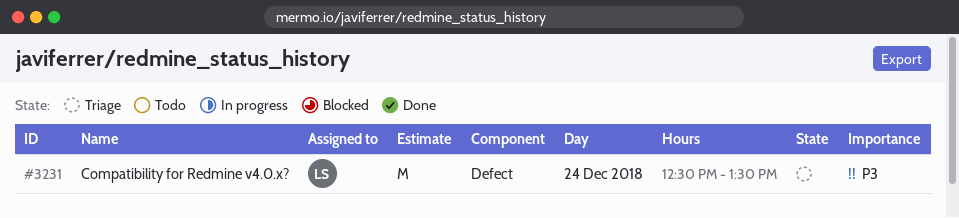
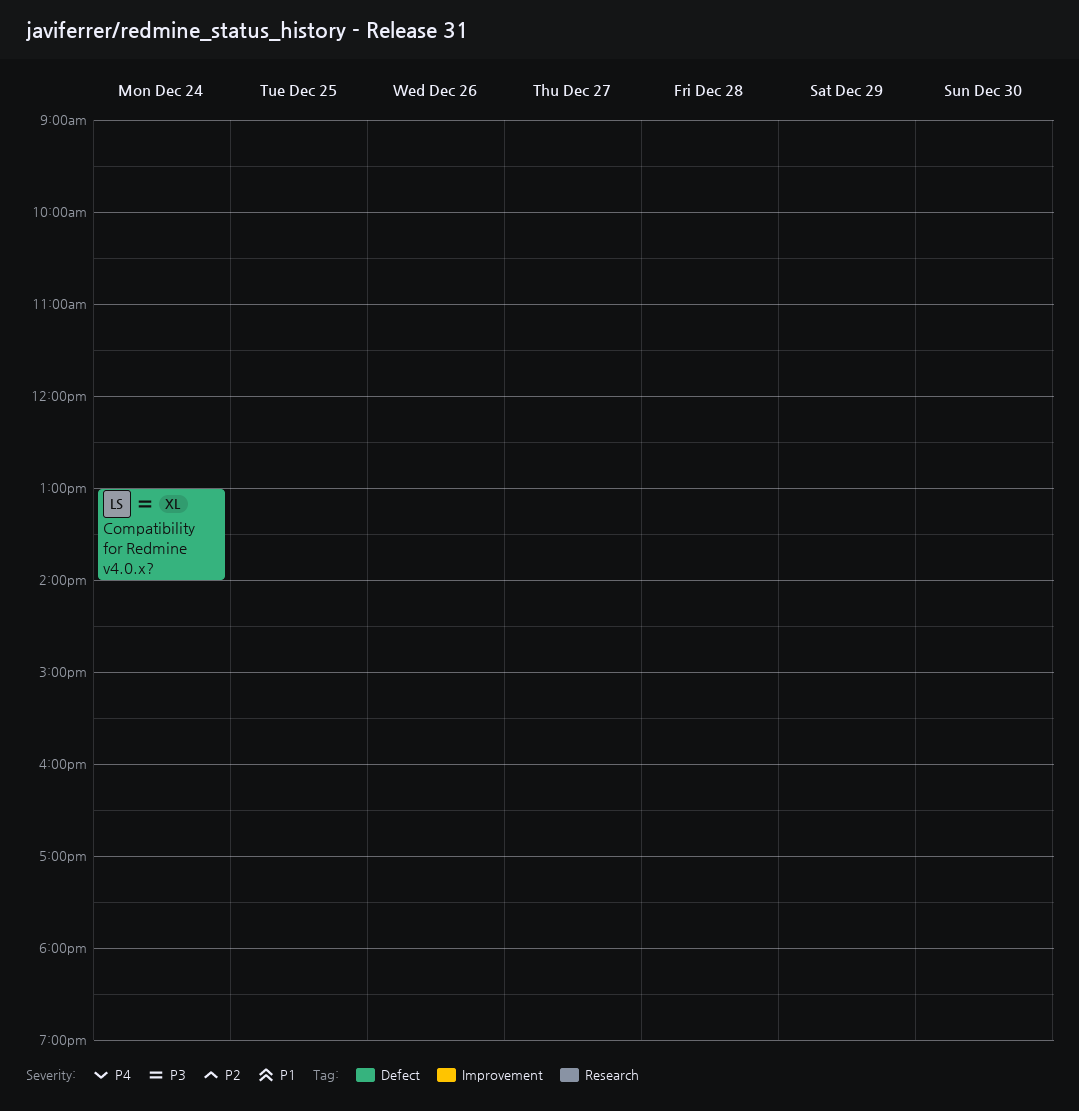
Compatibility for Redmine v4.0.x?, estimate: M -> XL
Compatibility for Redmine v4.0.x?, begins: 12:30 -> 13:00
Compatibility for Redmine v4.0.x?, ends: 13:30 -> 14:00

